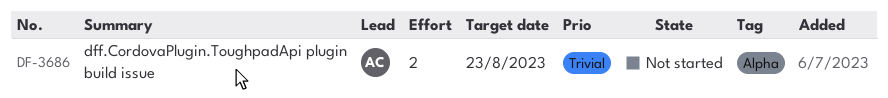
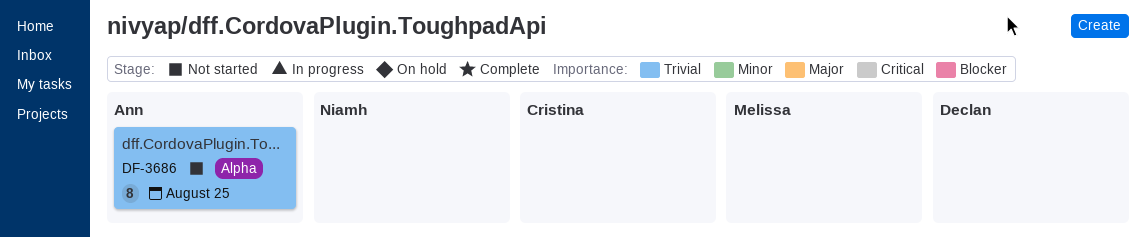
DF-3686, estimate: 2 -> 8
DF-3686, due: Aug 23 -> Aug 25

